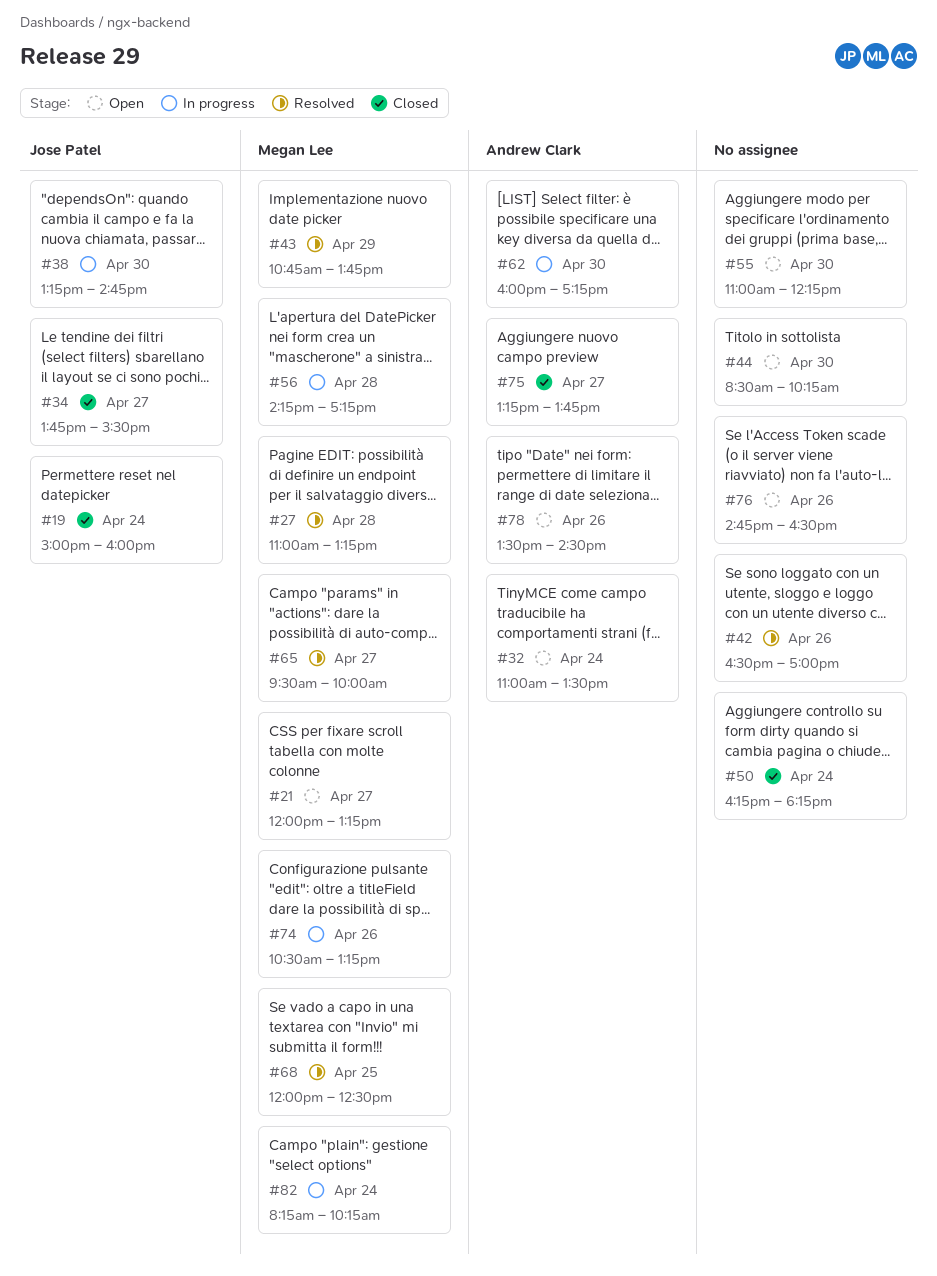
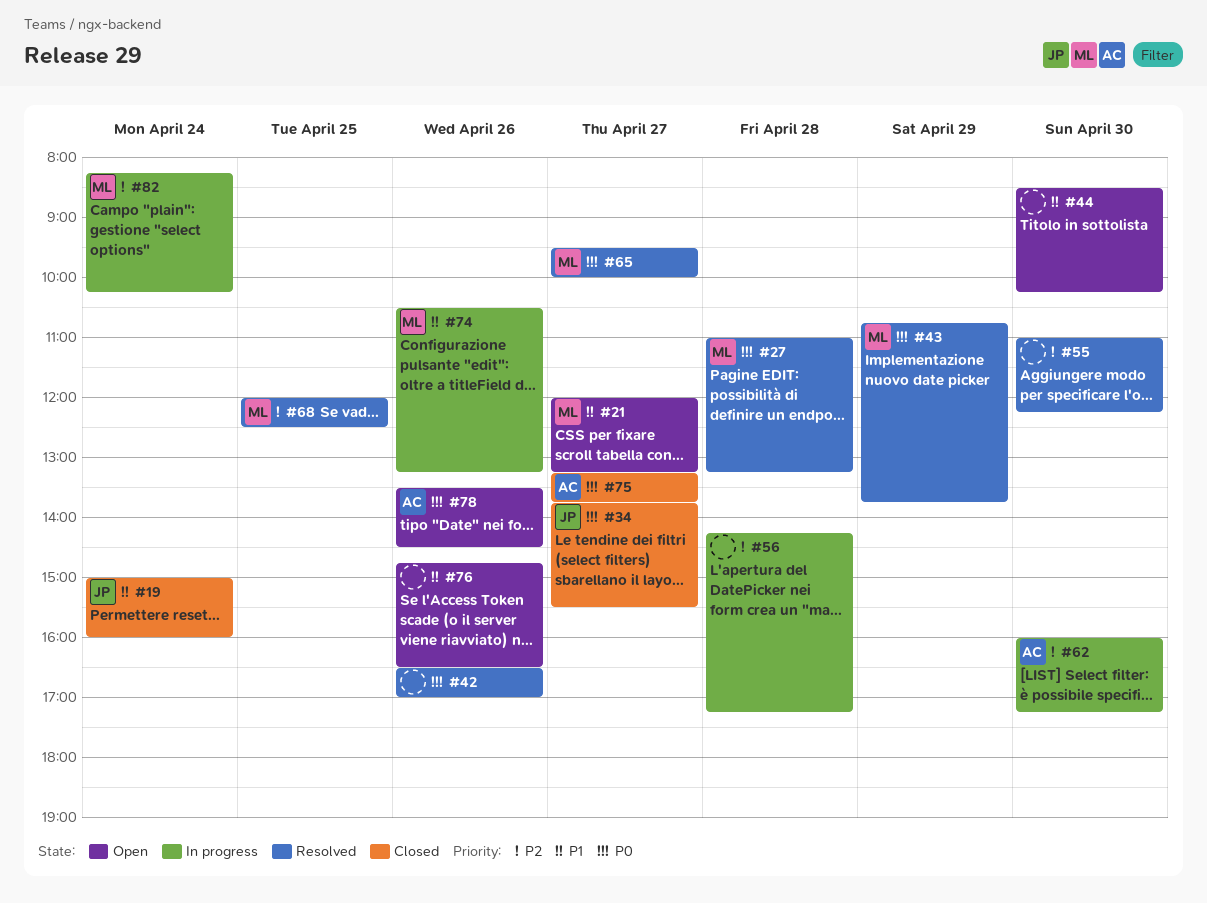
#32: present -> none
#38: present -> none
#50: present -> none
#55, status: Open -> Resolved
#56, owner: Megan Lee -> none

